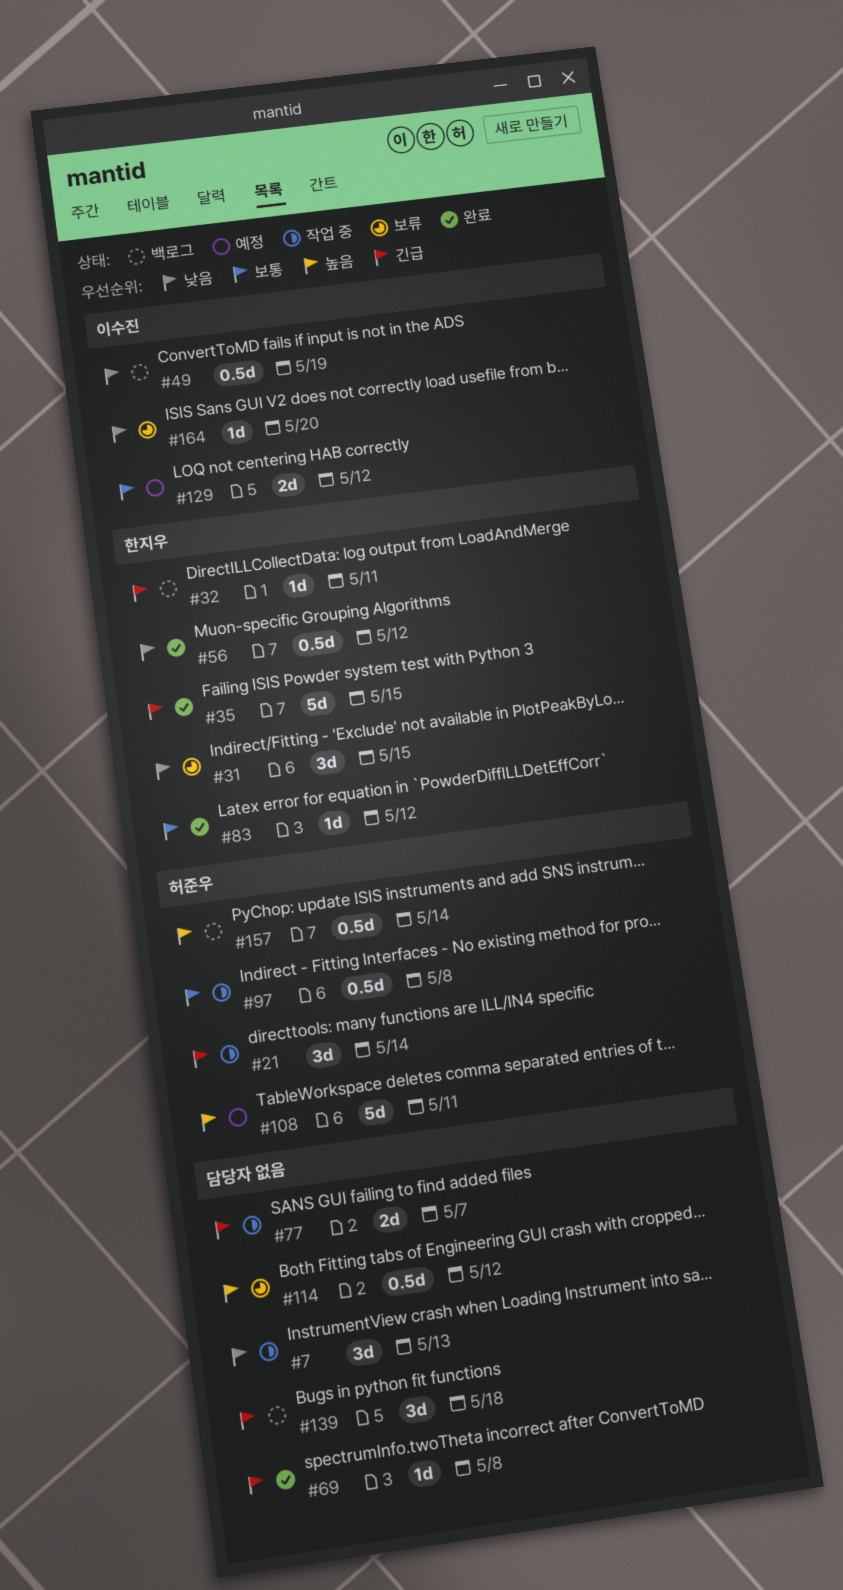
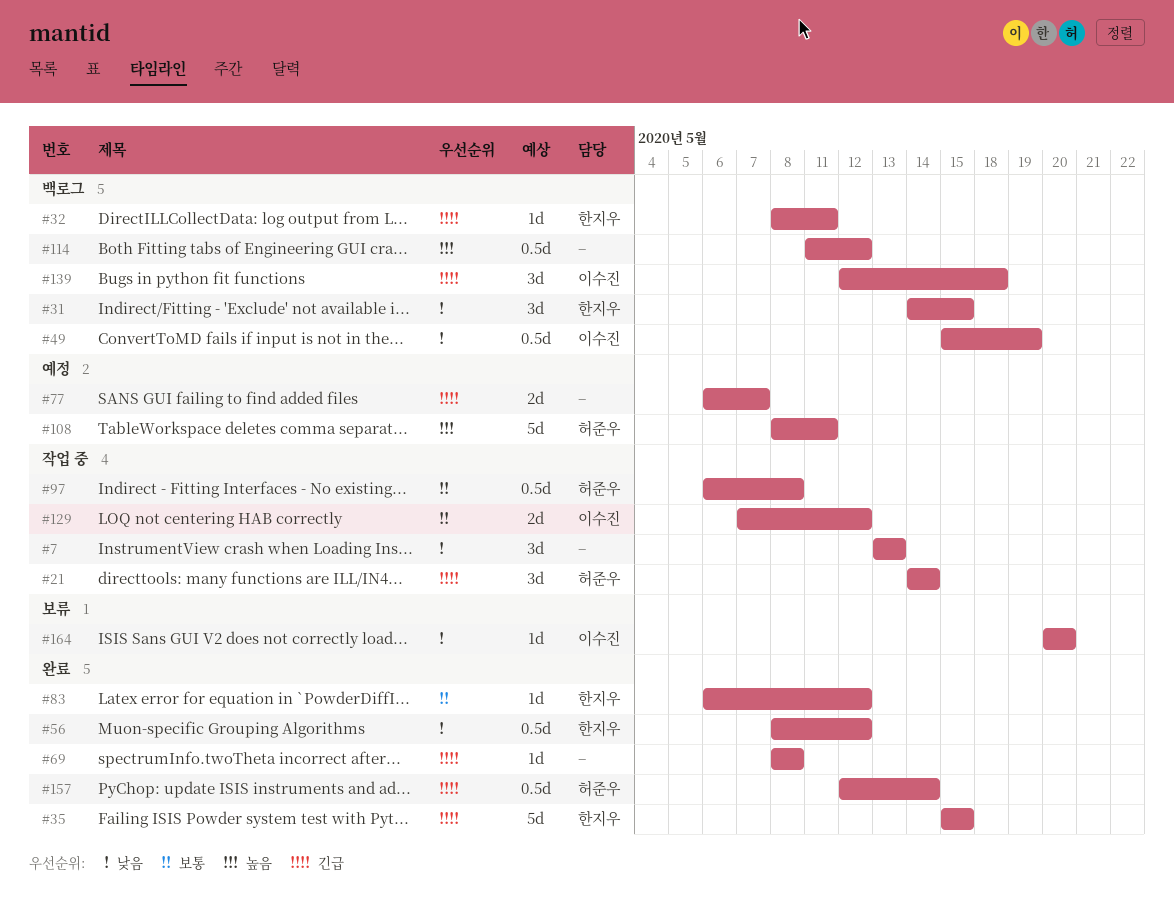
#31, status: 보류 -> 백로그
#77, status: 작업 중 -> 예정
#114, status: 보류 -> 백로그
#129, status: 예정 -> 작업 중
#139, owner: none -> 이수진
#157, status: 백로그 -> 완료
#157, priority: 높음 -> 긴급

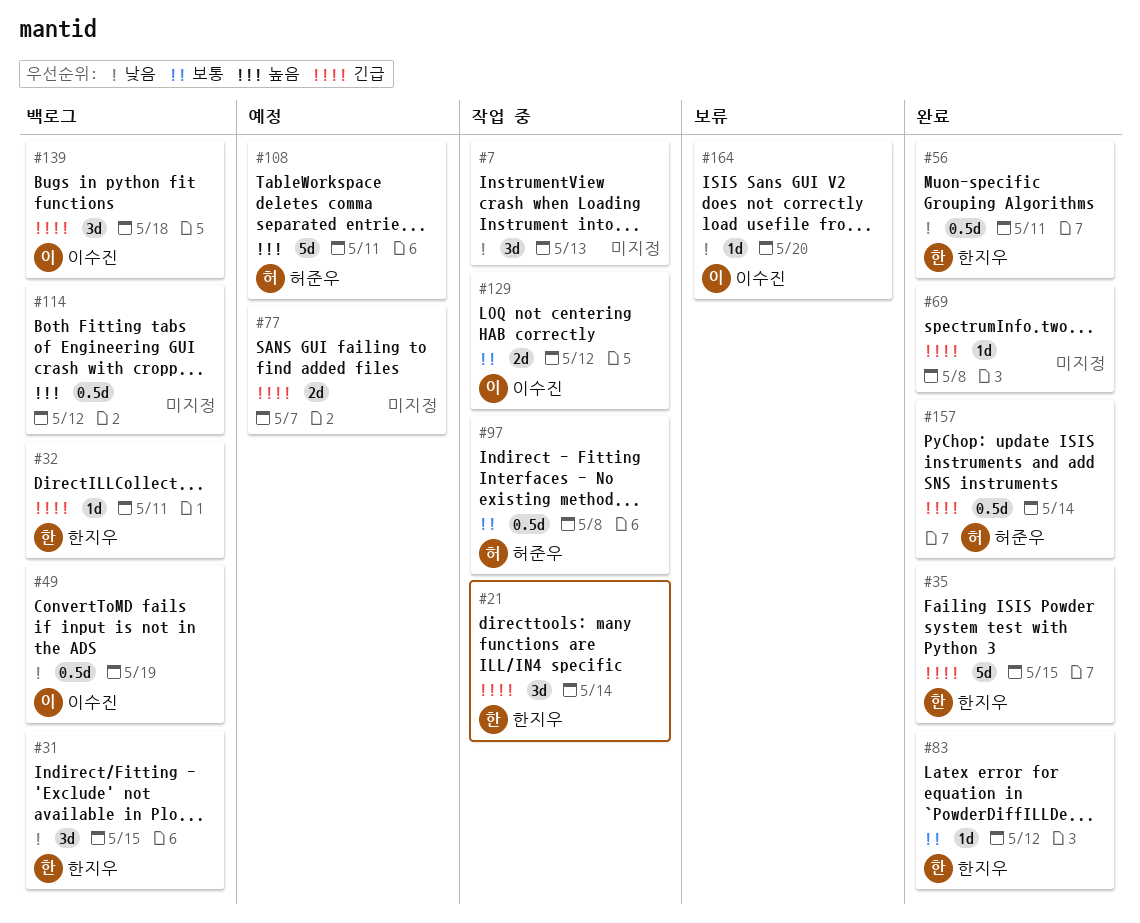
#21, owner: 허준우 -> 한지우
#56, due: May 12 -> May 11

